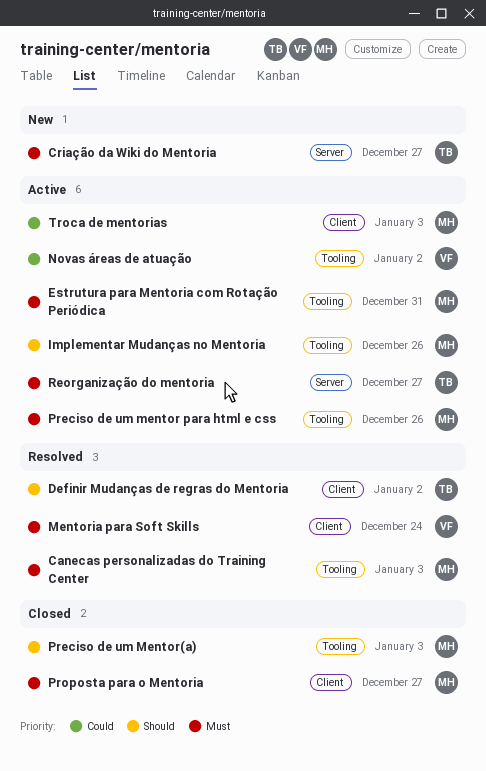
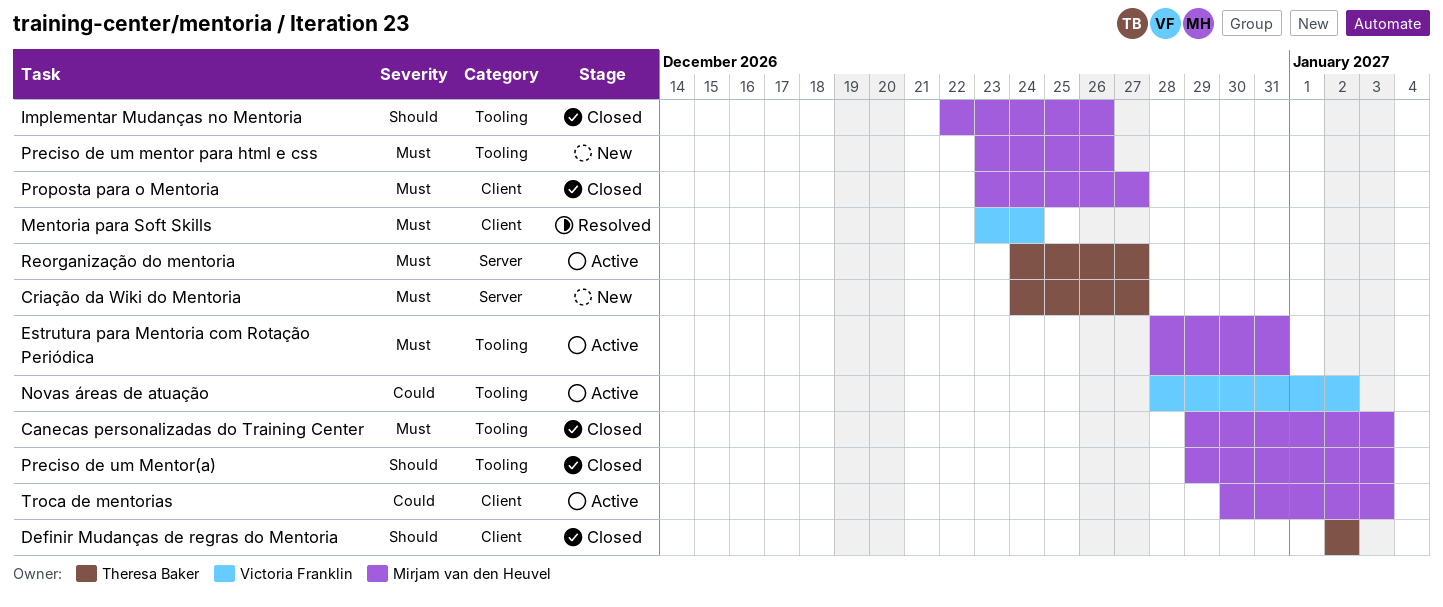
Canecas personalizadas do Training Center, status: Resolved -> Closed
Definir Mudanças de regras do Mentoria, status: Resolved -> Closed
Implementar Mudanças no Mentoria, status: Active -> Closed
Preciso de um mentor para html e css, status: Active -> New

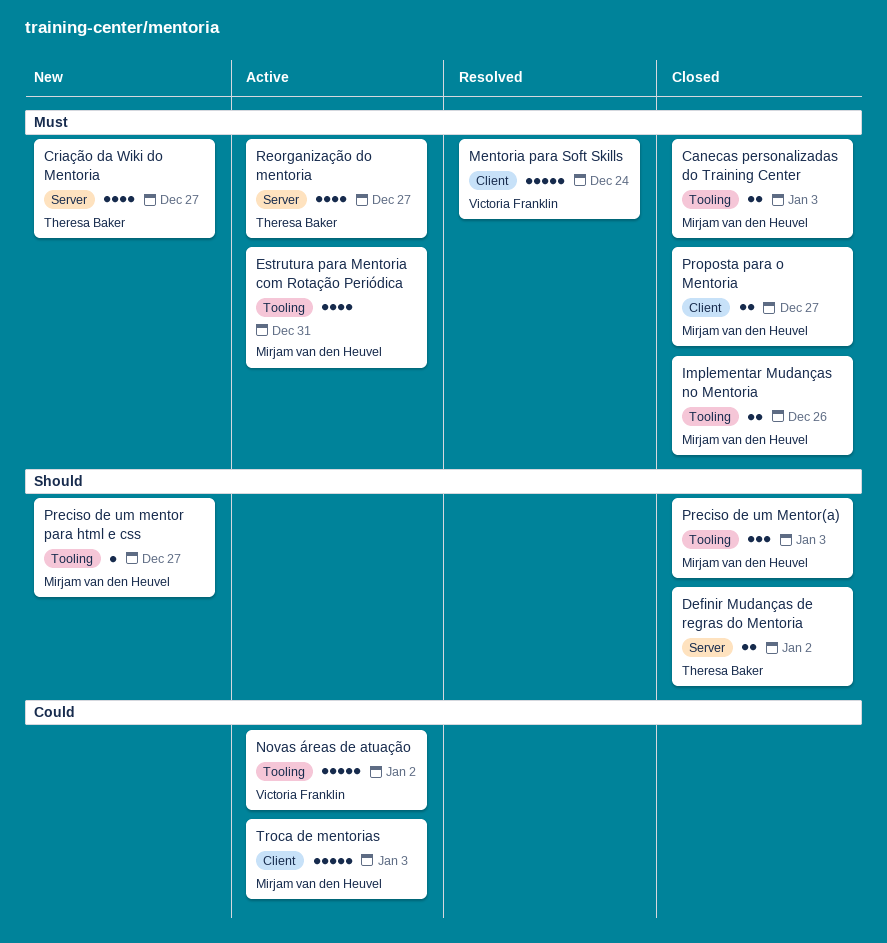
Definir Mudanças de regras do Mentoria, label: Client -> Server
Implementar Mudanças no Mentoria, priority: Should -> Must
Preciso de um mentor para html e css, priority: Must -> Should
Preciso de um mentor para html e css, due: Dec 26 -> Dec 27

